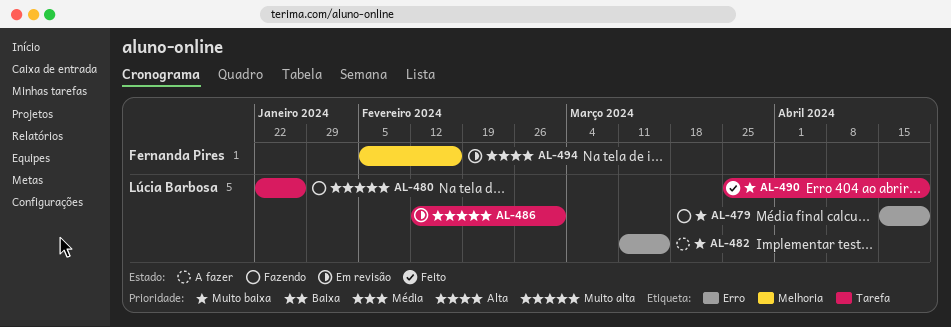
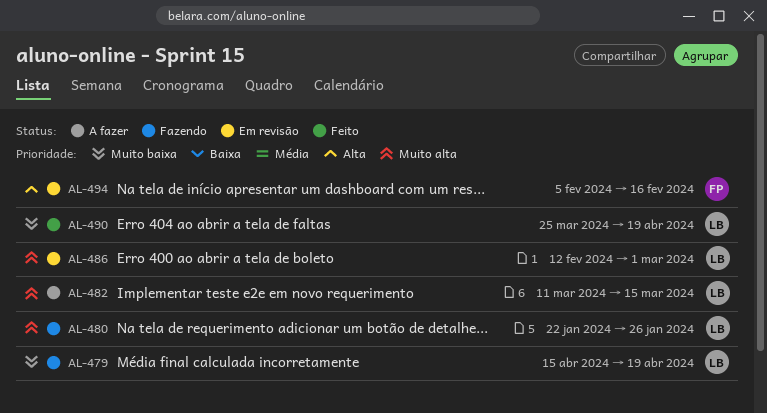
AL-482, priority: Muito baixa -> Muito alta

